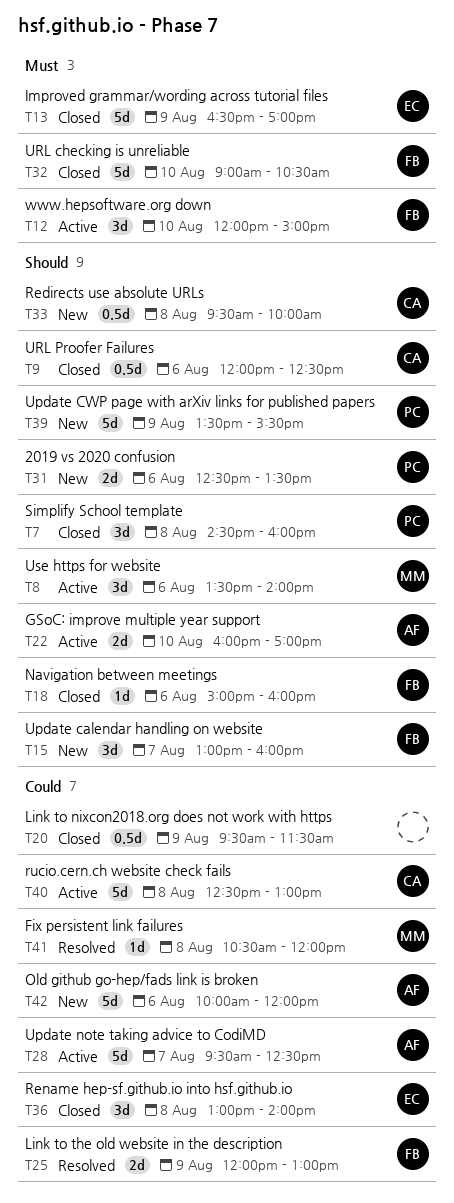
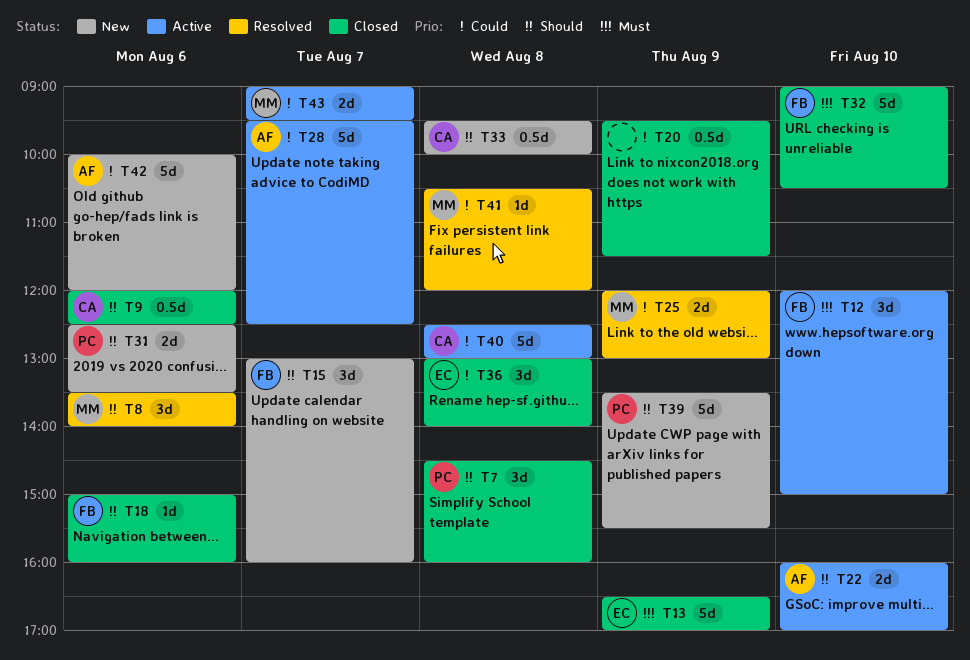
T8, status: Active -> Resolved
T25, owner: FB -> MM
T43: none -> present

